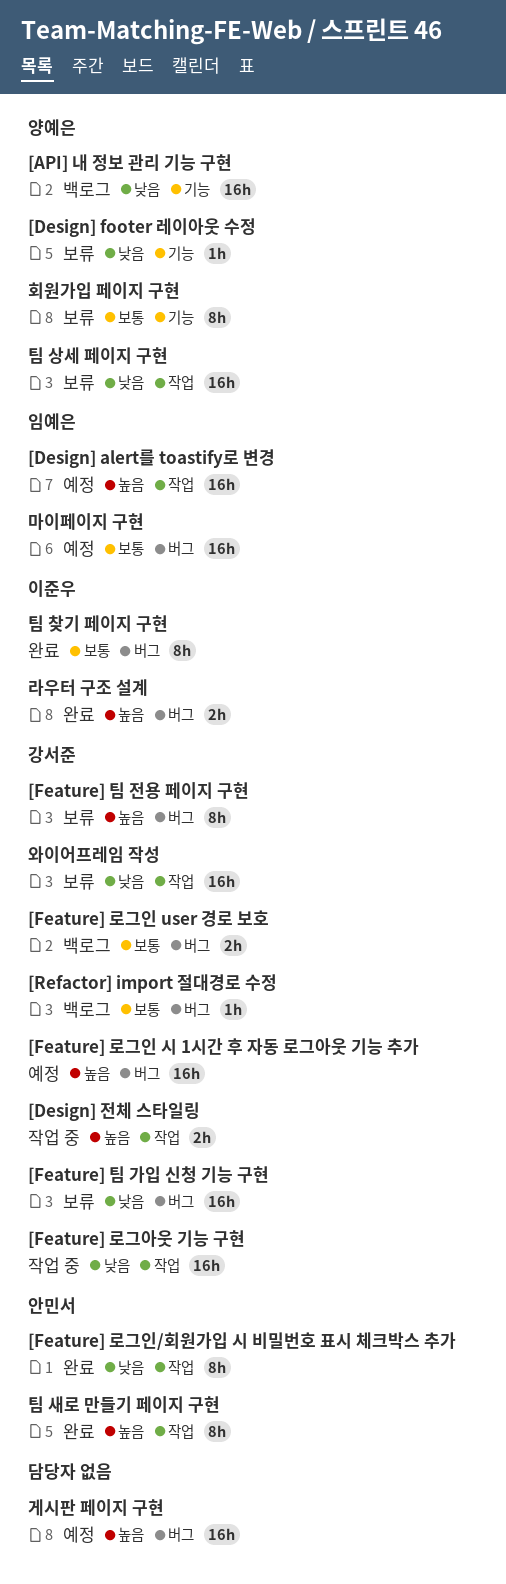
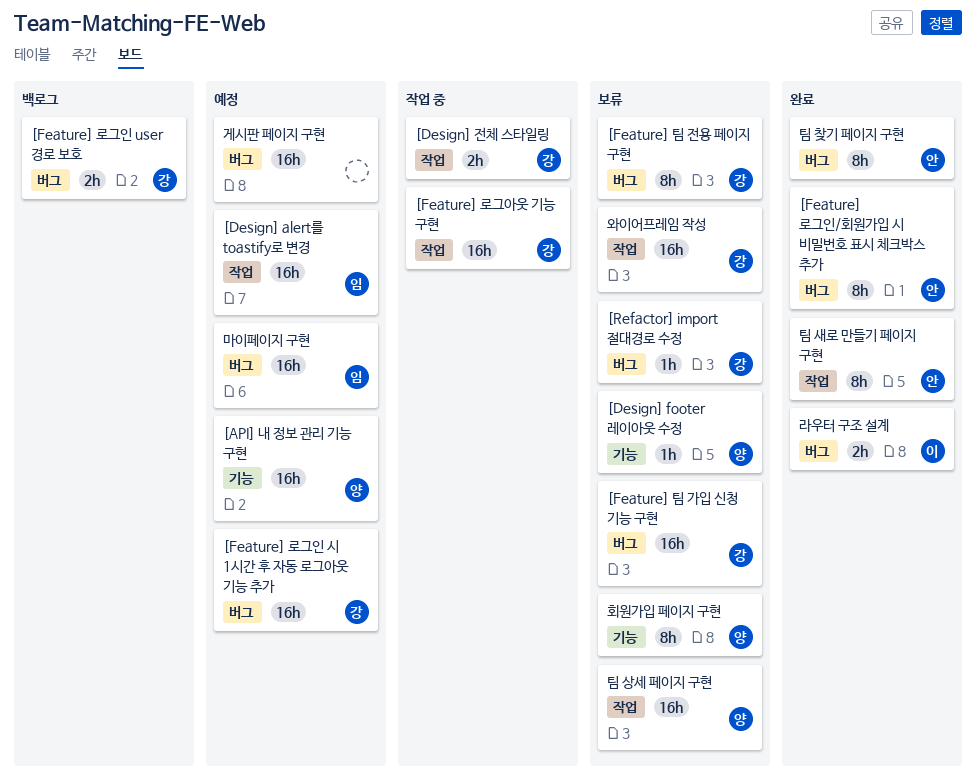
[API] 내 정보 관리 기능 구현, status: 백로그 -> 예정
[Feature] 로그인/회원가입 시 비밀번호 표시 체크박스 추가, label: 작업 -> 버그
[Refactor] import 절대경로 수정, status: 백로그 -> 보류
팀 찾기 페이지 구현, owner: 이준우 -> 안민서

